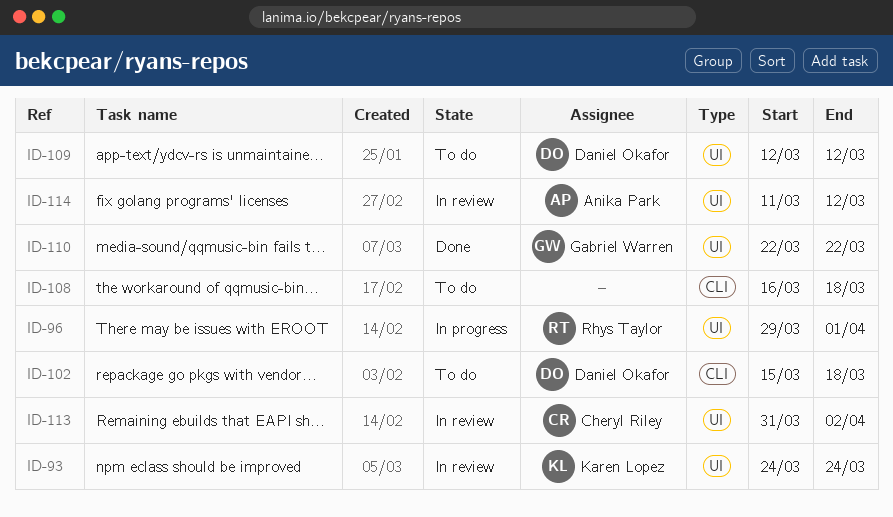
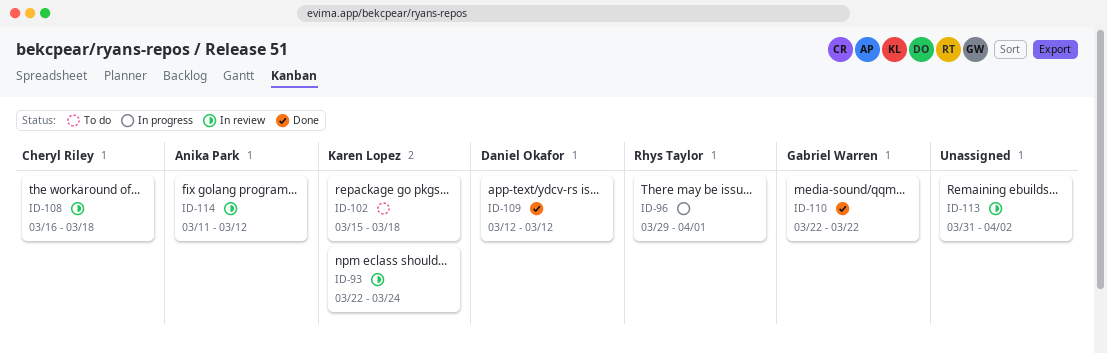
ID-93, start: Mar 24 -> Mar 22
ID-102, owner: Daniel Okafor -> Karen Lopez
ID-108, status: To do -> In review
ID-108, owner: none -> Cheryl Riley
ID-109, status: To do -> Done
ID-113, owner: Cheryl Riley -> none

